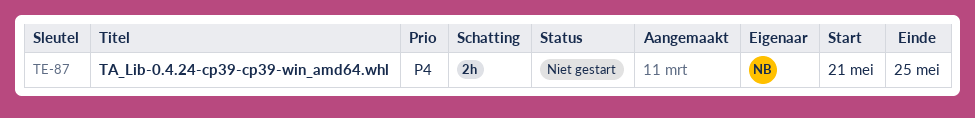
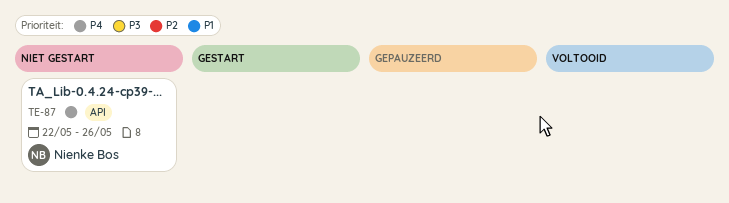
TE-87, start: May 21 -> May 22
TE-87, due: May 25 -> May 26

